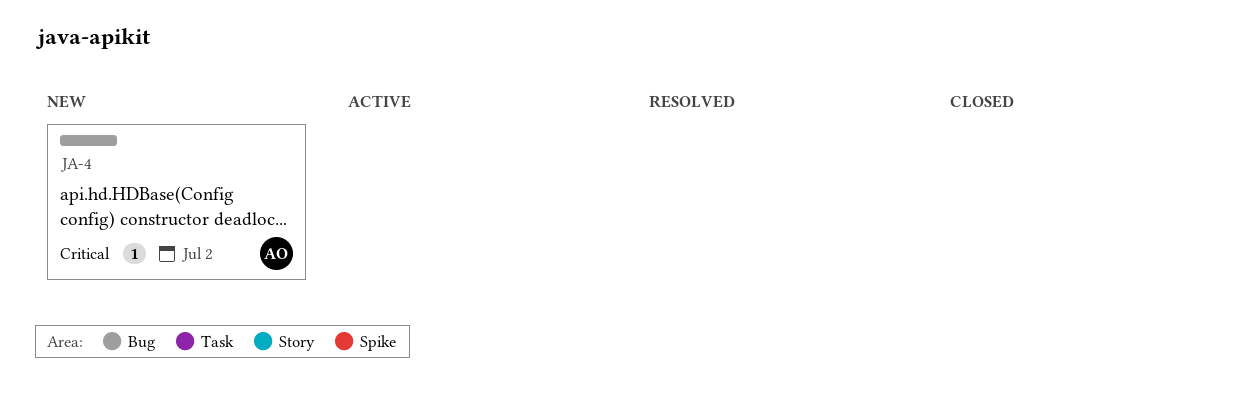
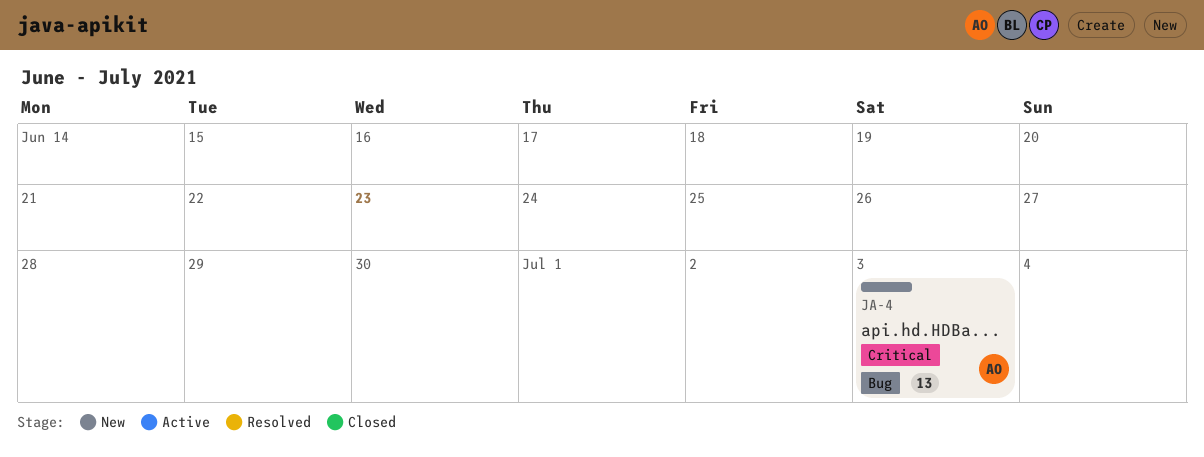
JA-4, estimate: 1 -> 13
JA-4, due: Jul 2 -> Jul 3

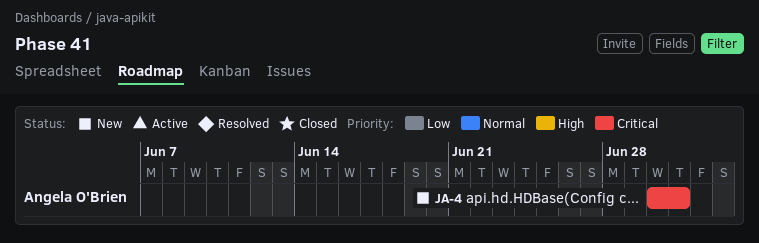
JA-4, due: Jul 3 -> Jul 1

